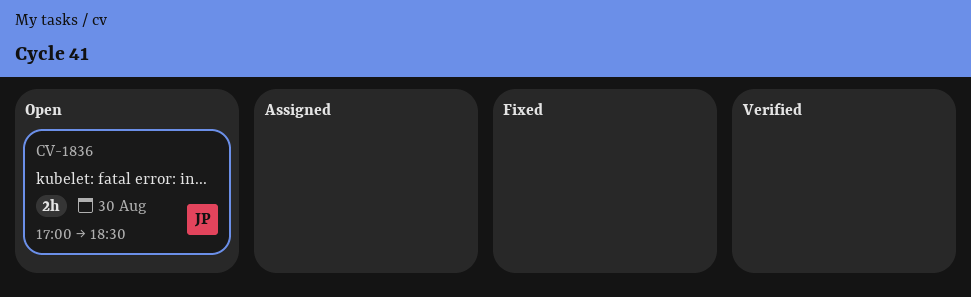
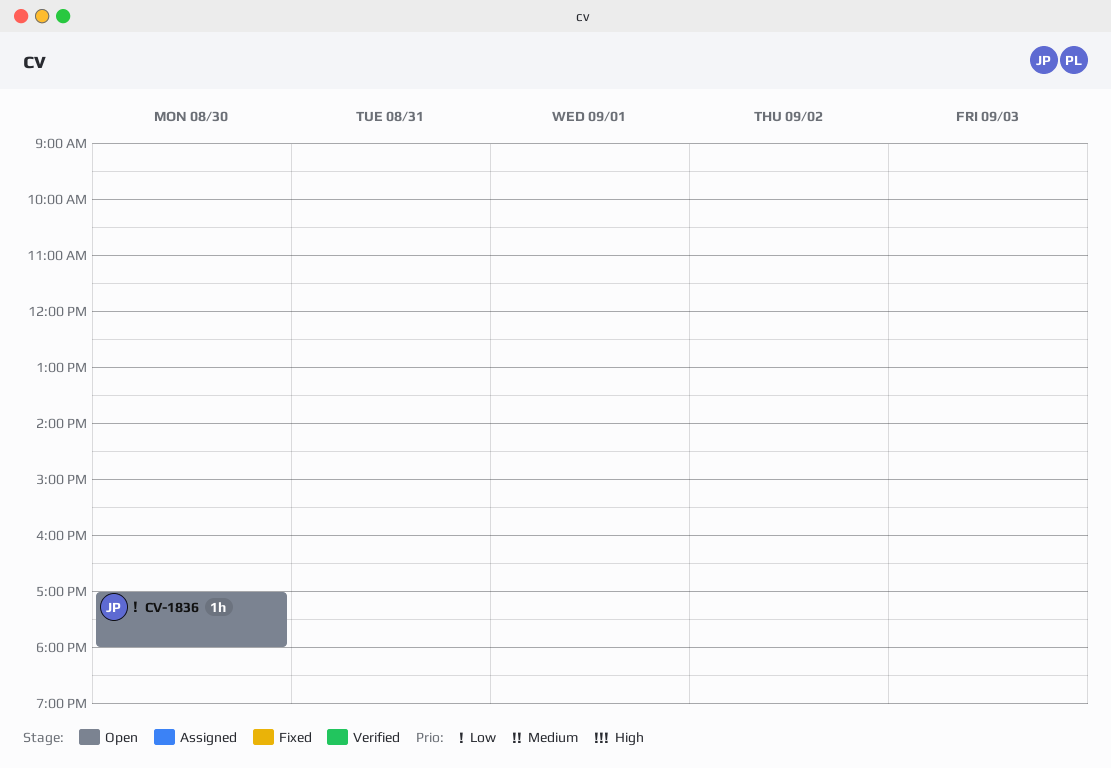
CV-1836, estimate: 2h -> 1h
CV-1836, ends: 18:30 -> 18:00

